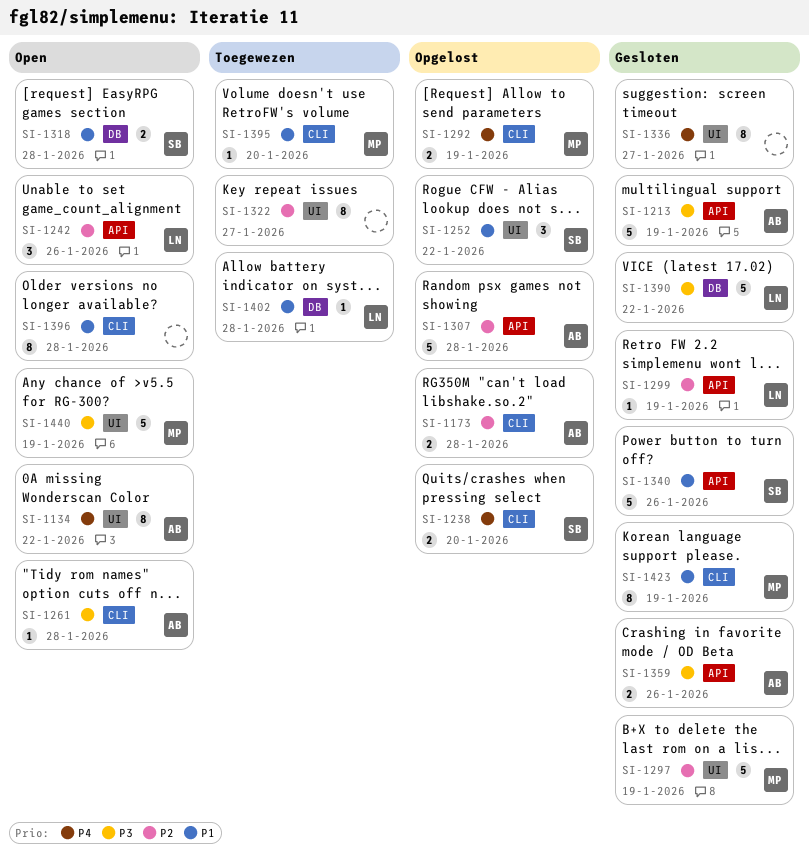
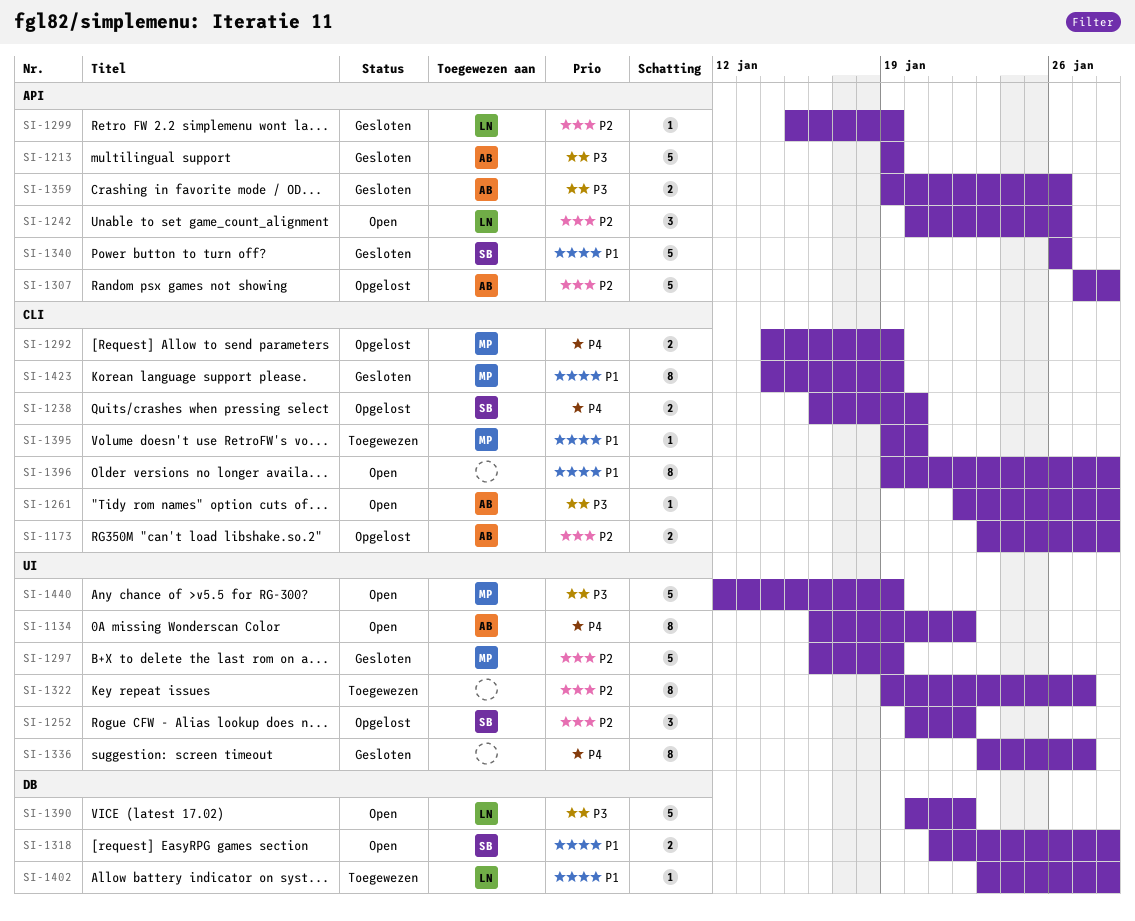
SI-1252, priority: P1 -> P2
SI-1390, status: Gesloten -> Open

